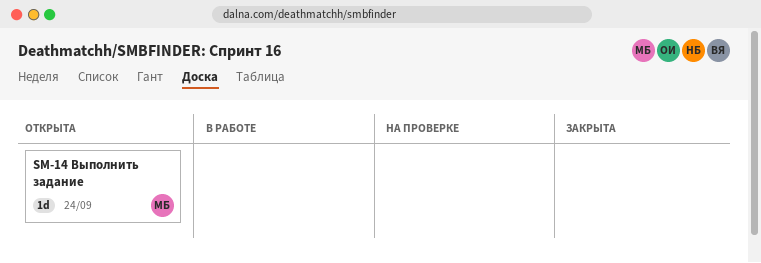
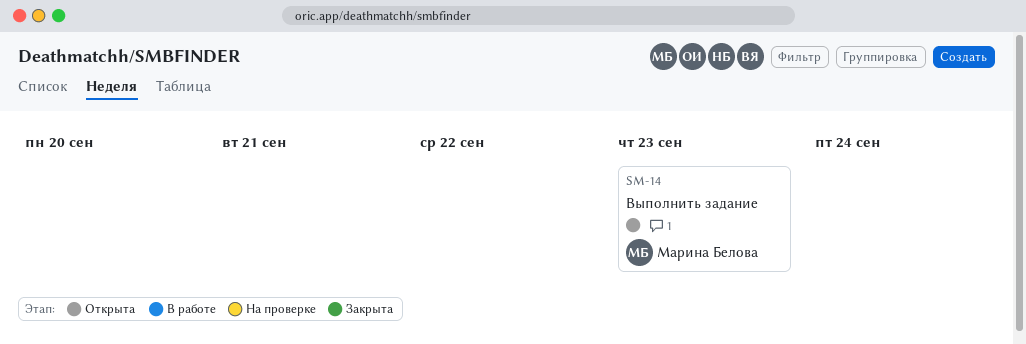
SM-14, due: Sep 24 -> Sep 23

